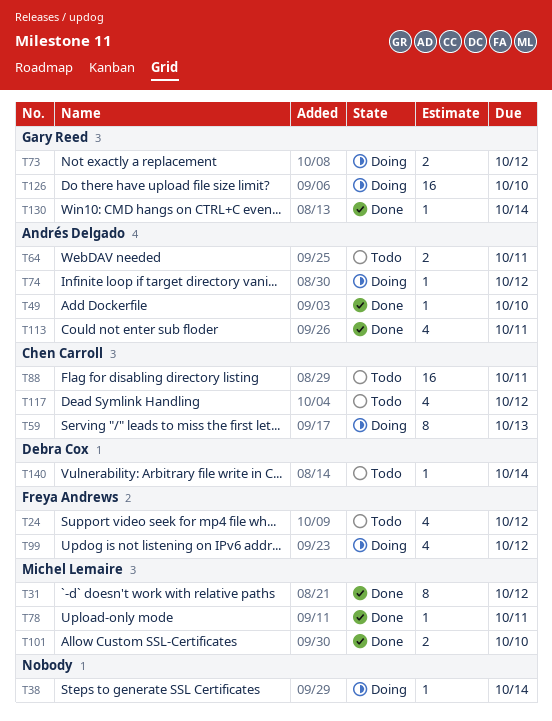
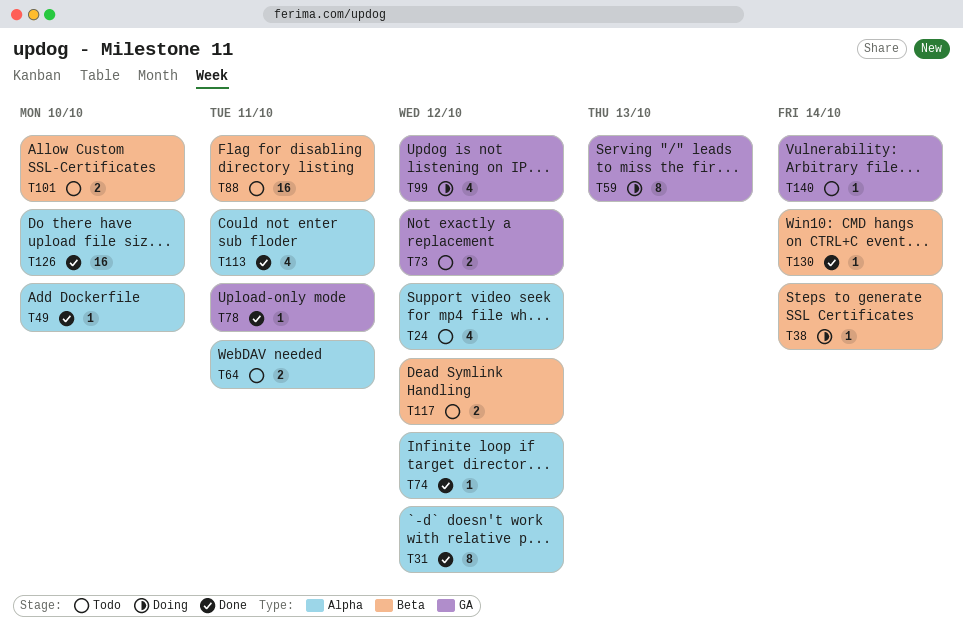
T73, status: Doing -> Todo
T74, status: Doing -> Done
T101, status: Done -> Todo
T117, estimate: 4 -> 2
T126, status: Doing -> Done

